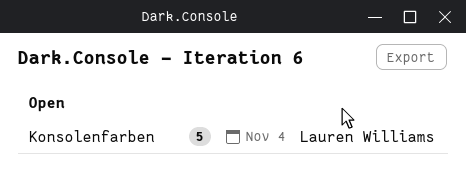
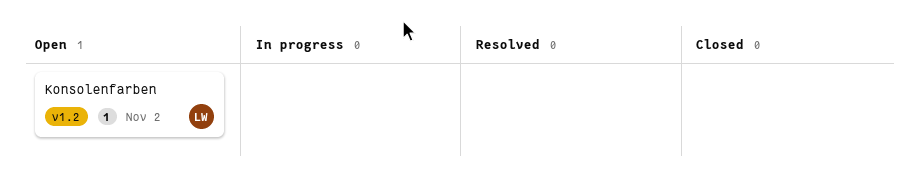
Konsolenfarben, estimate: 5 -> 1
Konsolenfarben, due: Nov 4 -> Nov 2

